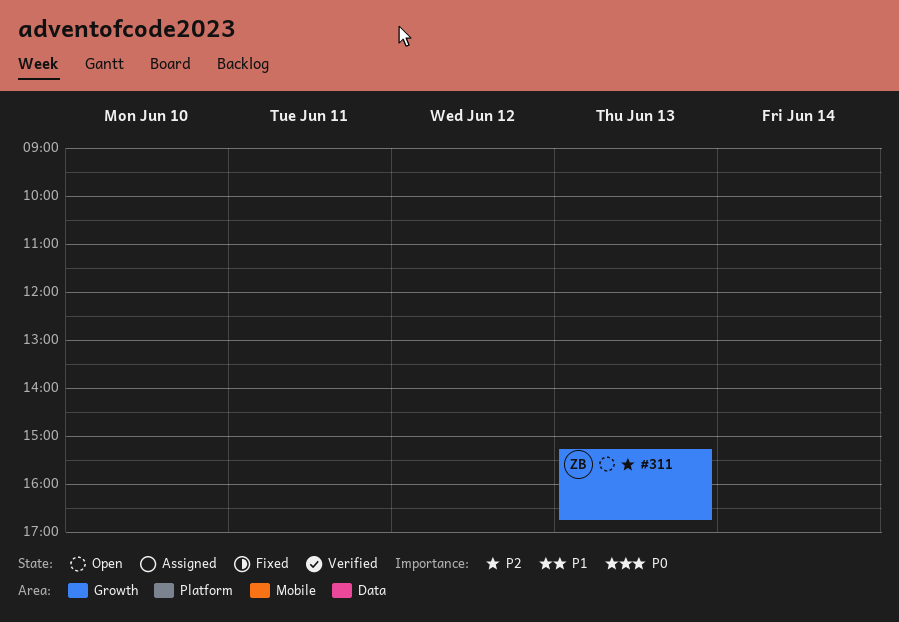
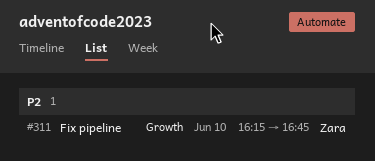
#311, day: Jun 13 -> Jun 10
#311, begins: 15:15 -> 16:15

